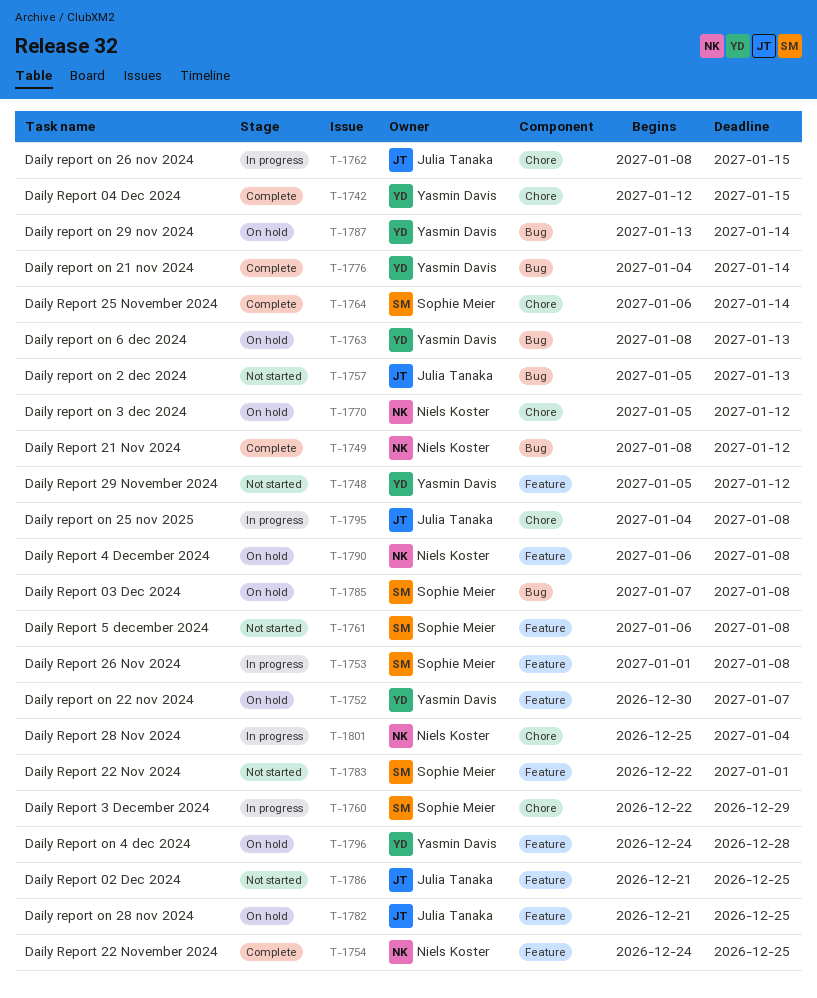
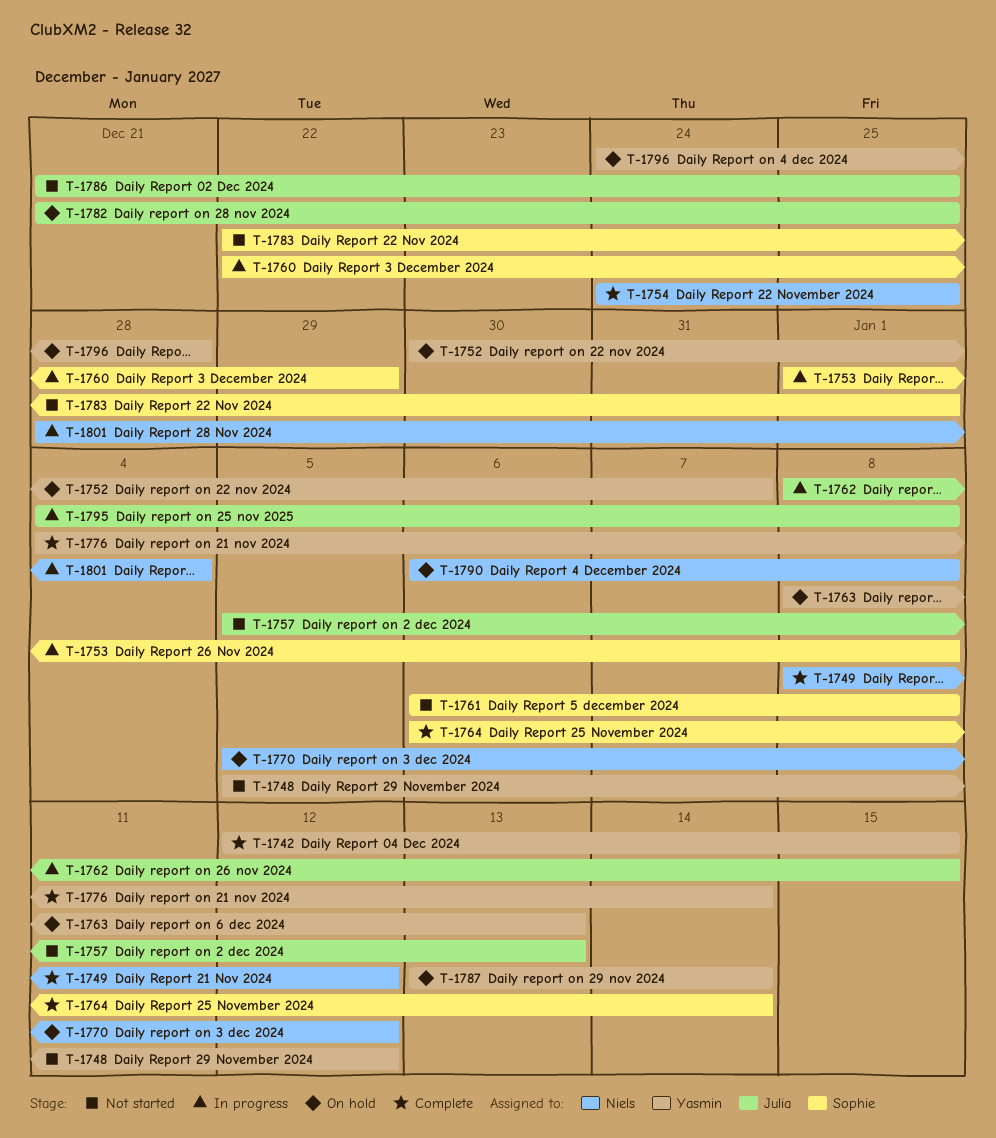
T-1785: present -> none
T-1801, start: Dec 25 -> Dec 28

